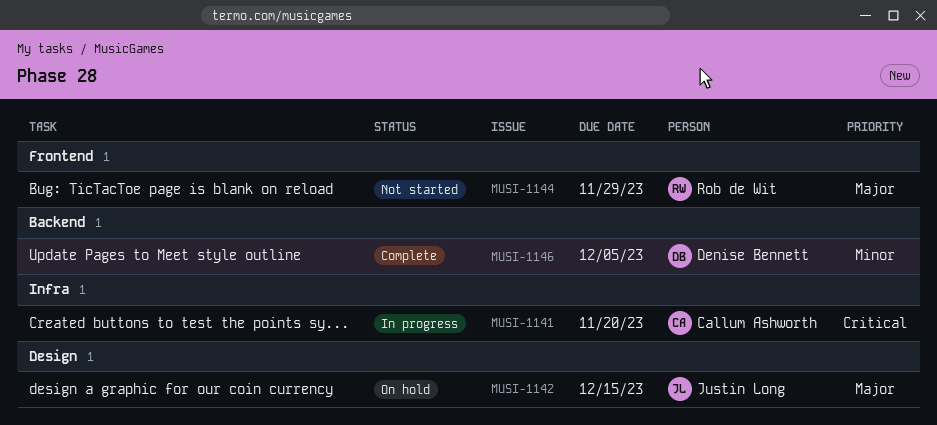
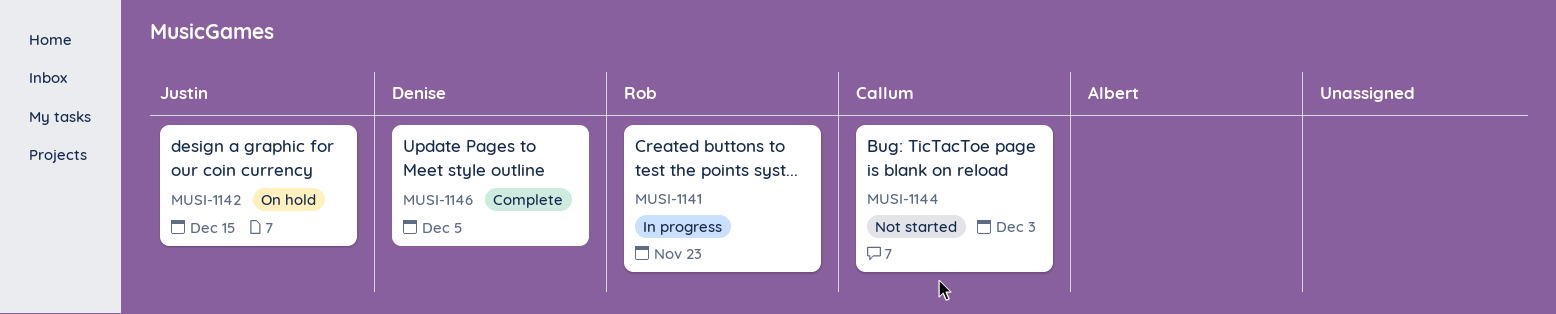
MUSI-1141, owner: Callum Ashworth -> Rob de Wit
MUSI-1141, due: Nov 20 -> Nov 23
MUSI-1144, owner: Rob de Wit -> Callum Ashworth
MUSI-1144, due: Nov 29 -> Dec 3

